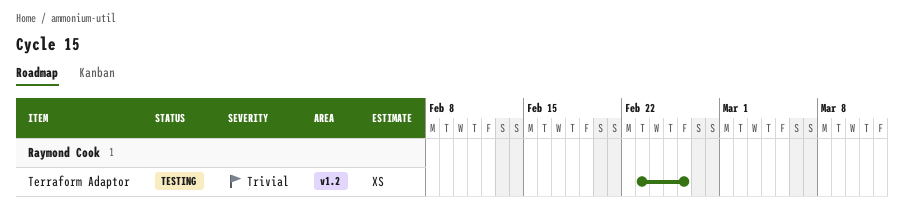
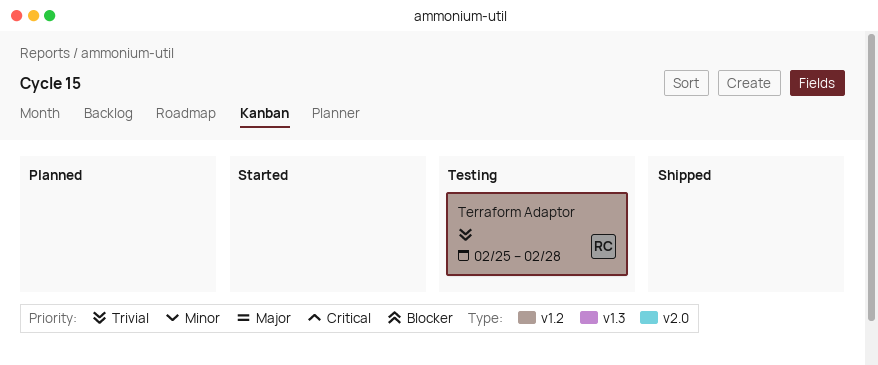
Terraform Adaptor, start: Feb 23 -> Feb 25
Terraform Adaptor, due: Feb 26 -> Feb 28

